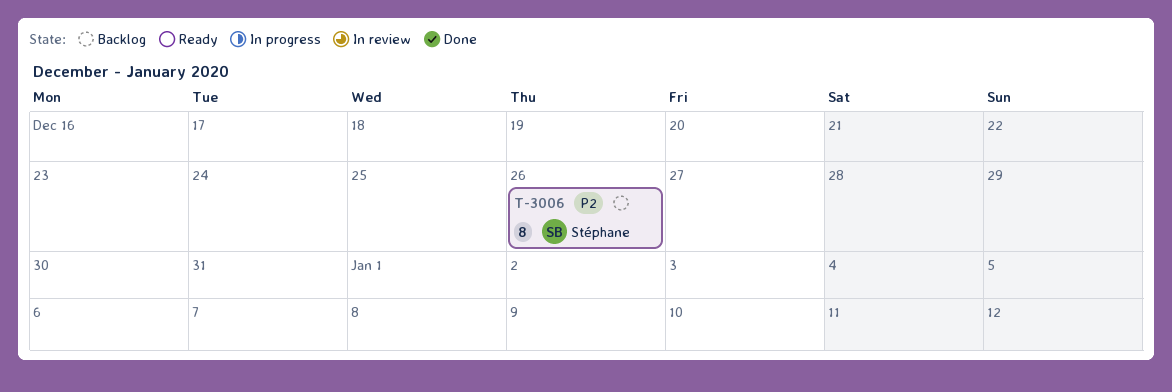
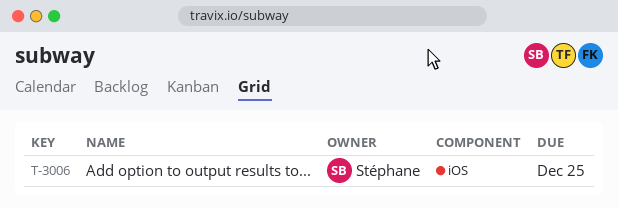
T-3006, due: Dec 26 -> Dec 25

